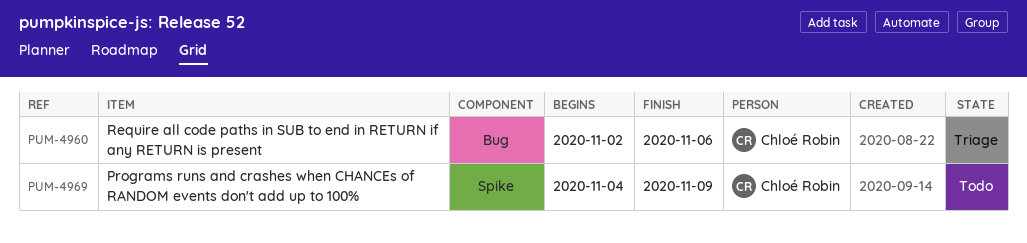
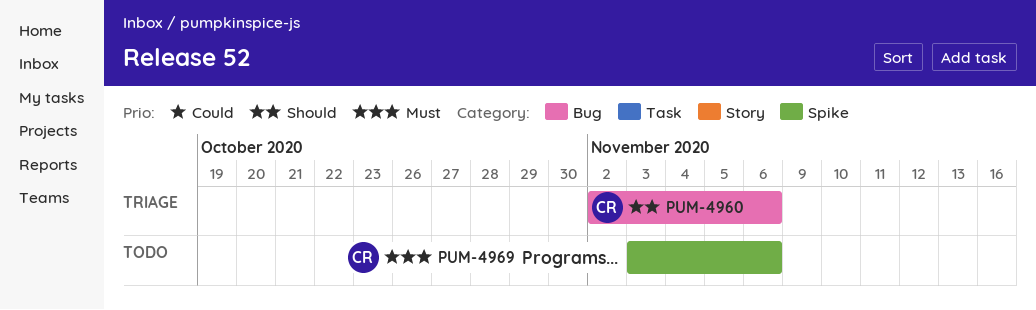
PUM-4969, start: Nov 4 -> Nov 3
PUM-4969, due: Nov 9 -> Nov 6

